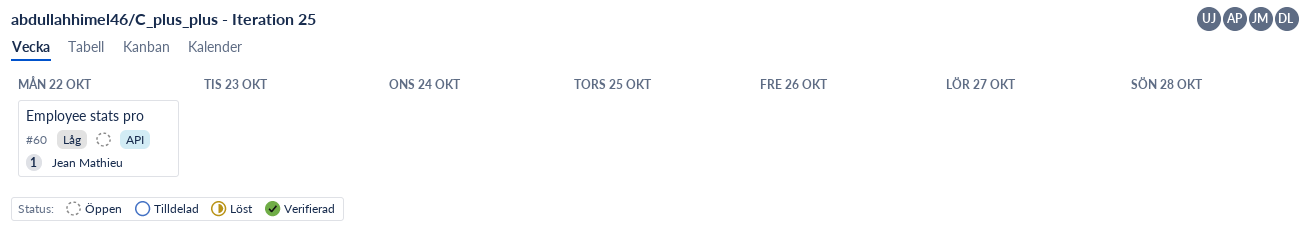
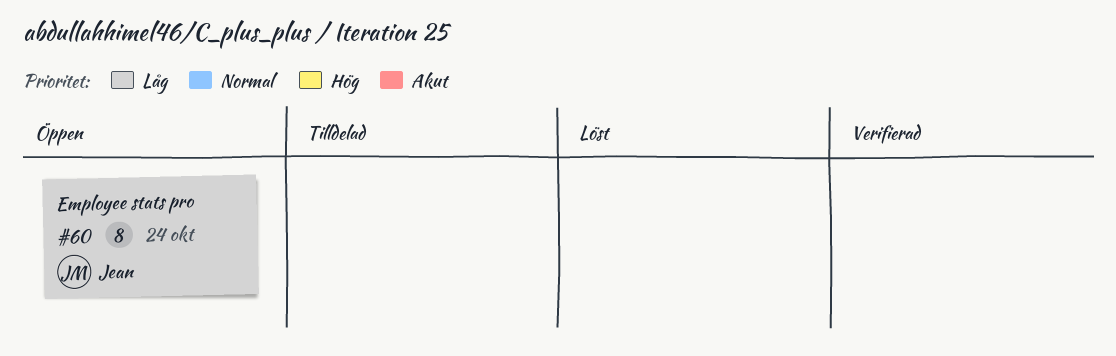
#60, estimate: 1 -> 8
#60, due: Oct 22 -> Oct 24

